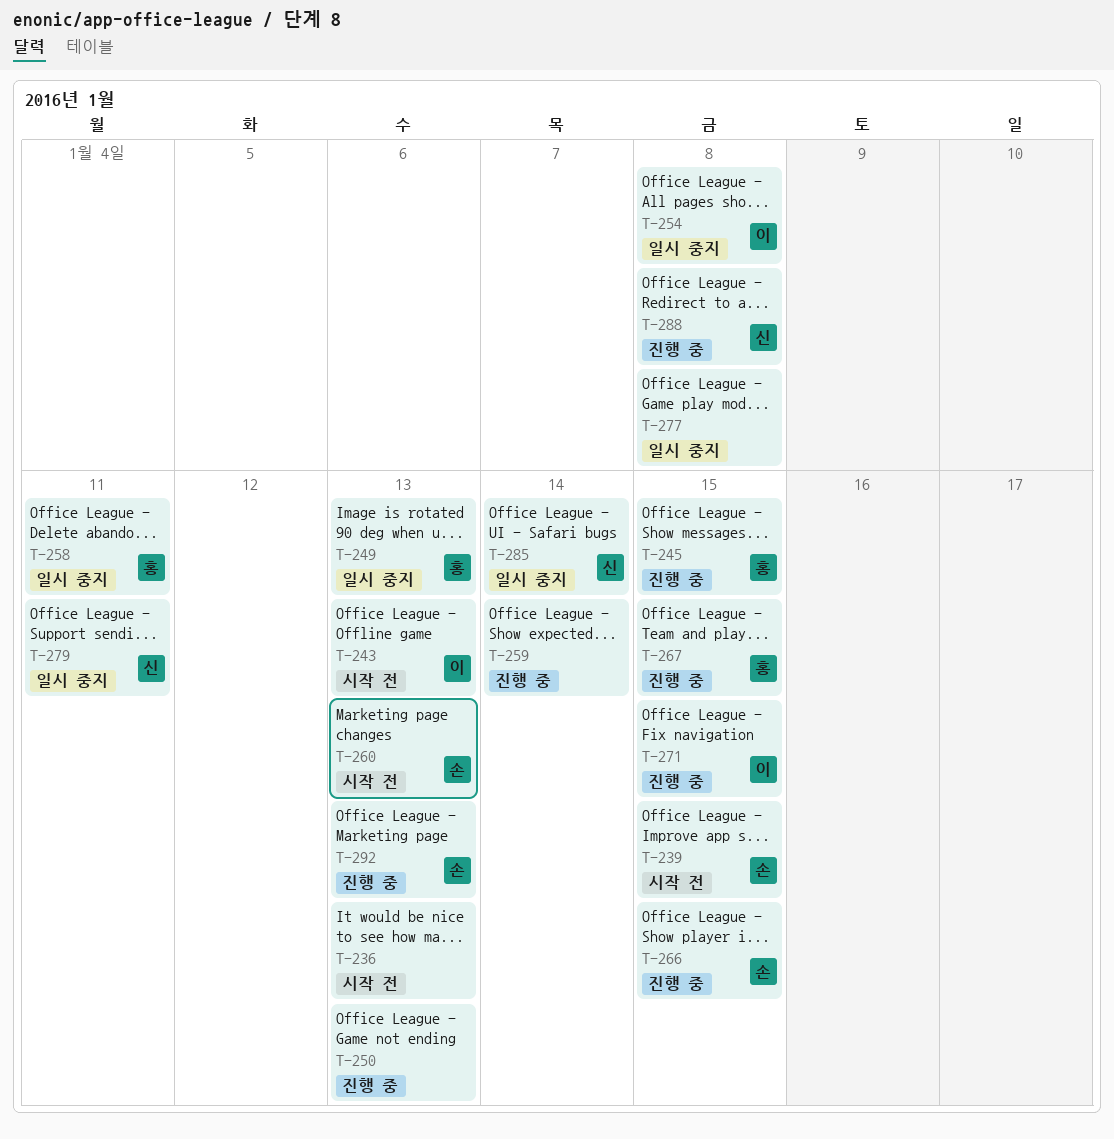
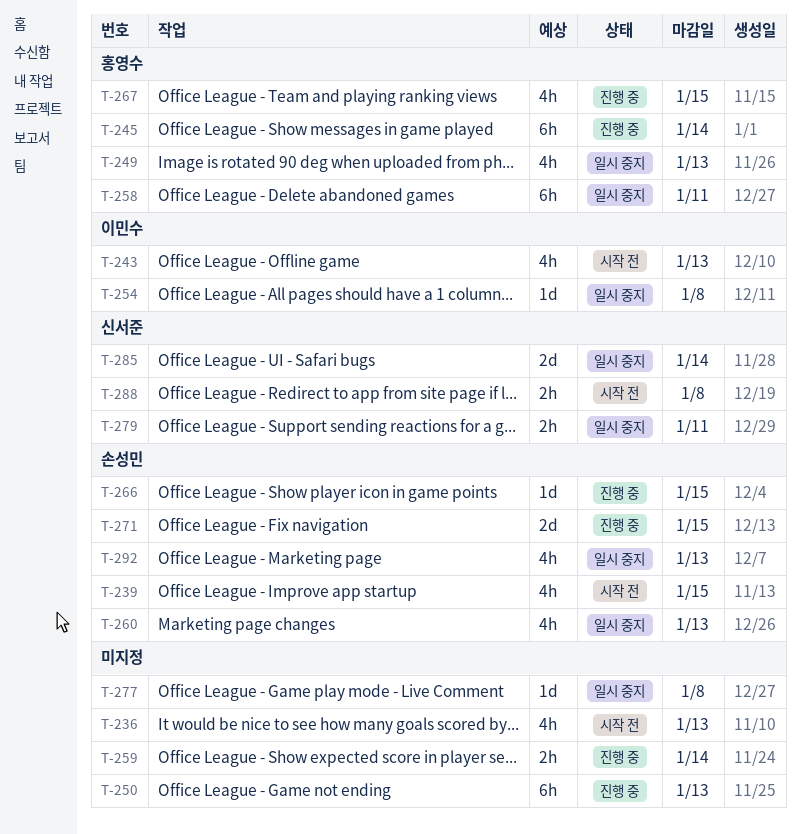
T-245, due: Jan 15 -> Jan 14
T-260, status: 시작 전 -> 일시 중지
T-271, owner: 이민수 -> 손성민
T-288, status: 진행 중 -> 시작 전
T-292, status: 진행 중 -> 일시 중지

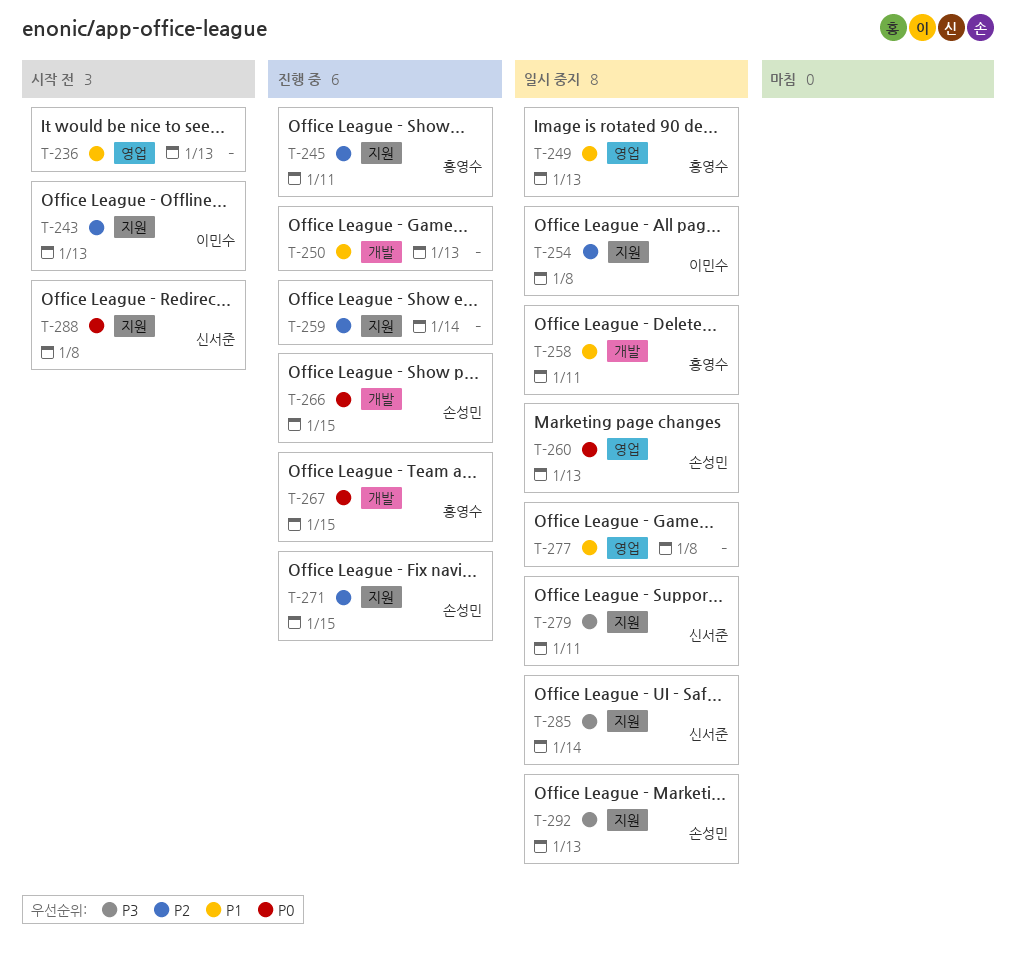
T-239: present -> none
T-245, due: Jan 14 -> Jan 11

